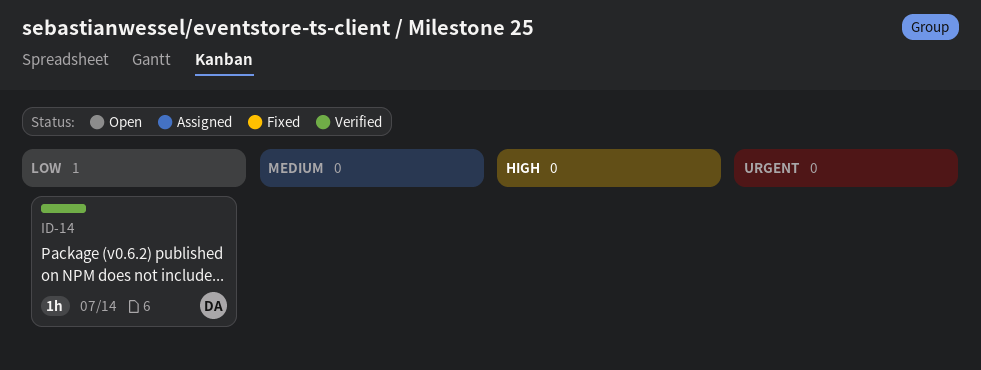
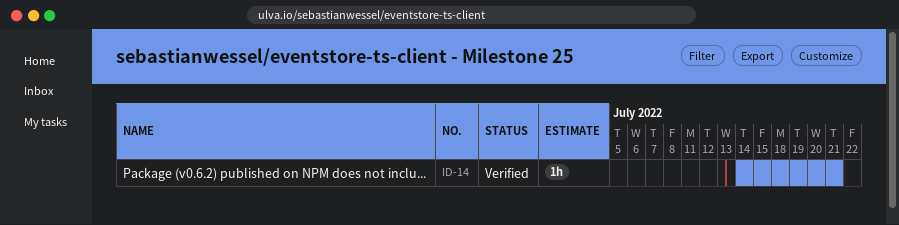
ID-14, due: Jul 14 -> Jul 21

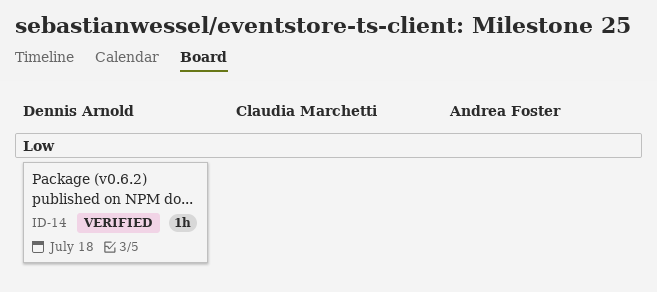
ID-14, due: Jul 21 -> Jul 18

